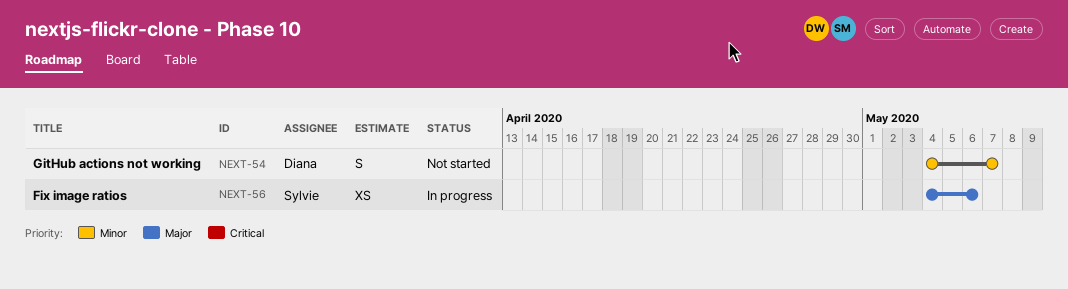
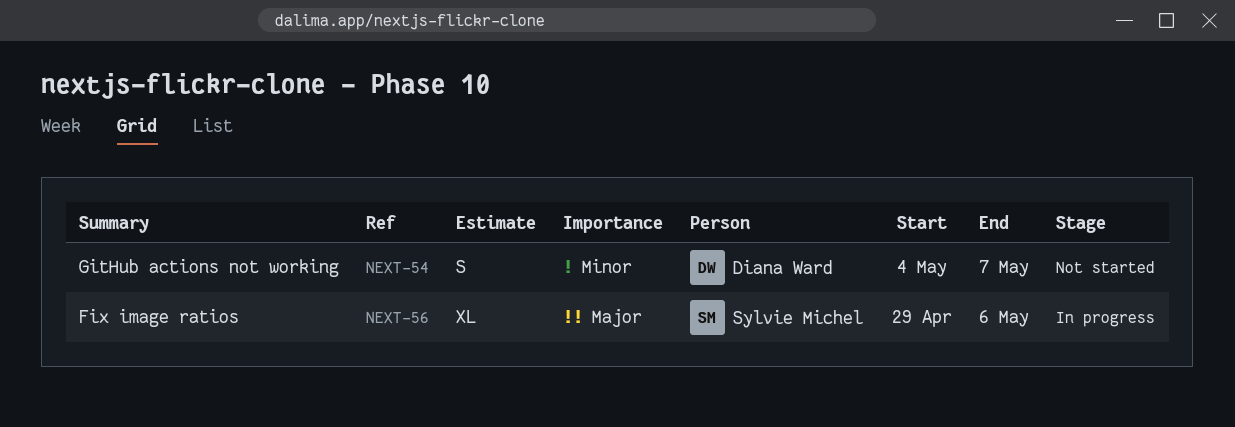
NEXT-56, estimate: XS -> XL
NEXT-56, start: May 4 -> Apr 29

